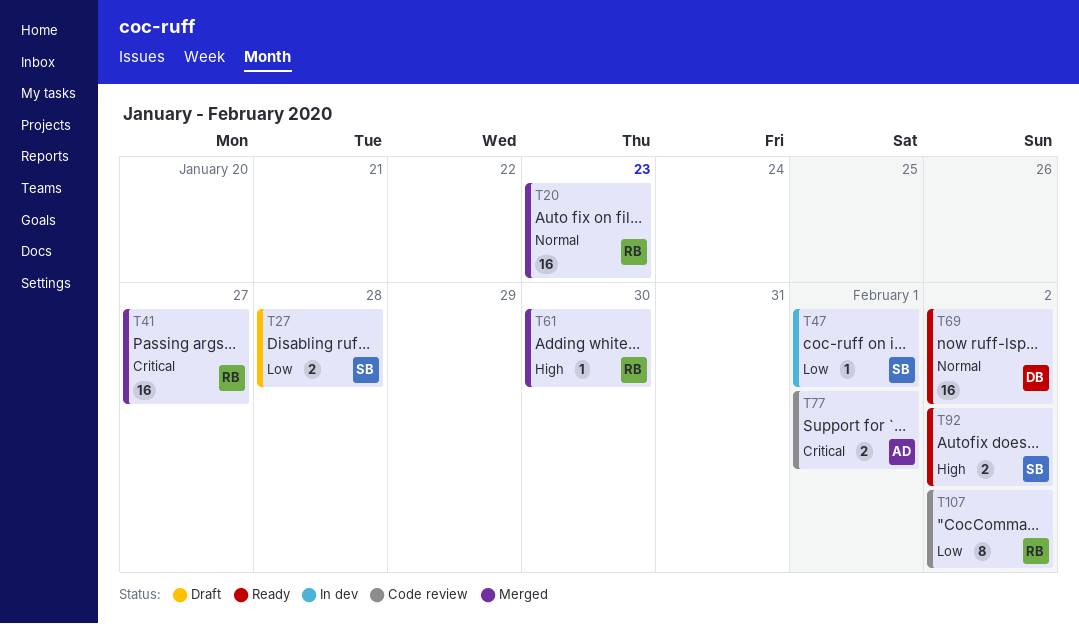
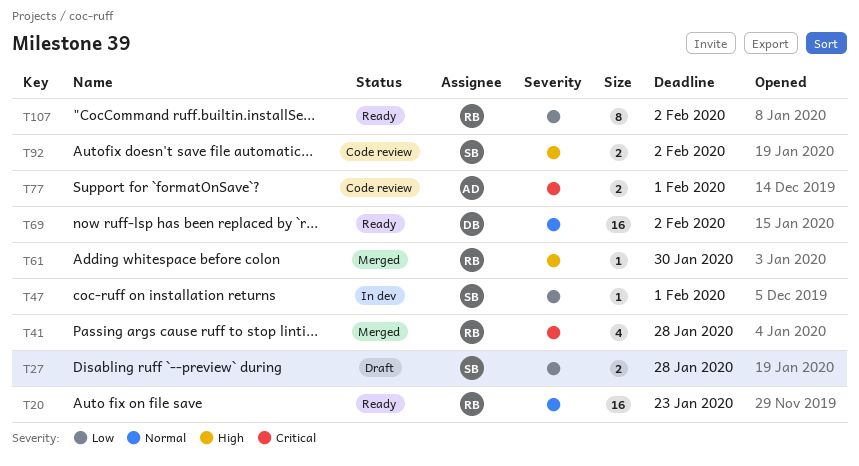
T20, status: Merged -> Ready
T41, estimate: 16 -> 4
T41, due: Jan 27 -> Jan 28
T92, status: Ready -> Code review
T107, status: Code review -> Ready

